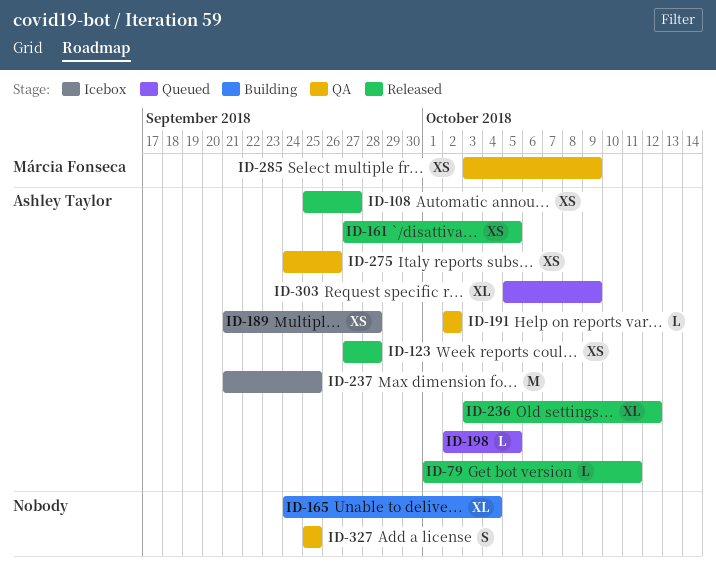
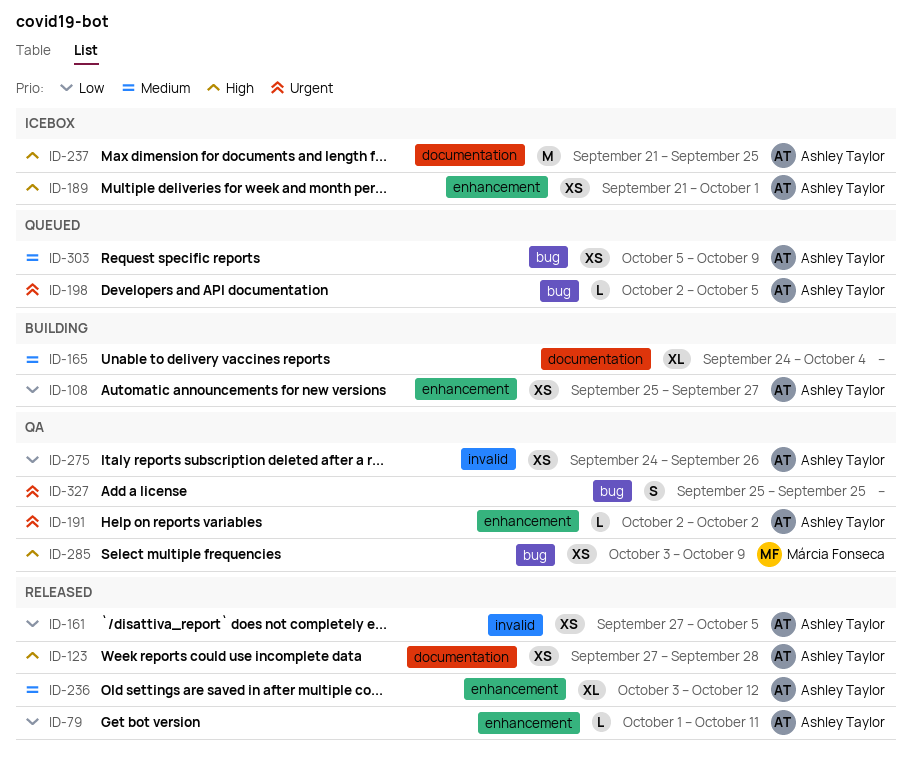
ID-108, status: Released -> Building
ID-189, due: Sep 28 -> Oct 1
ID-303, estimate: XL -> XS

